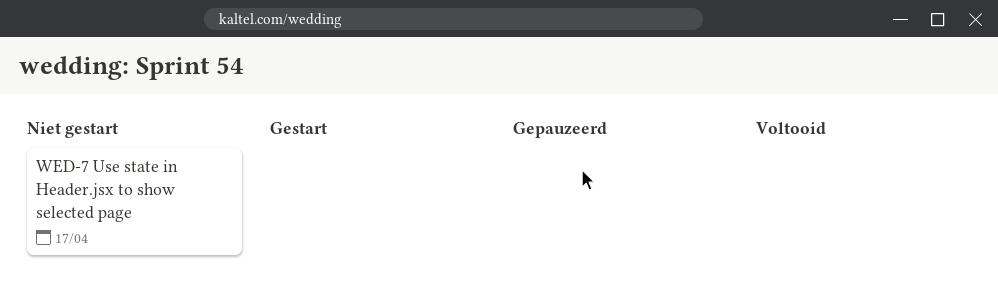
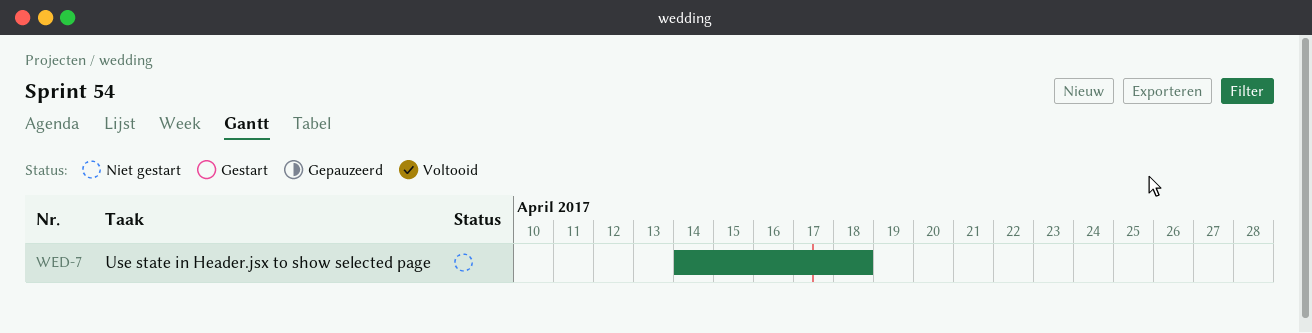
WED-7, due: Apr 17 -> Apr 18

